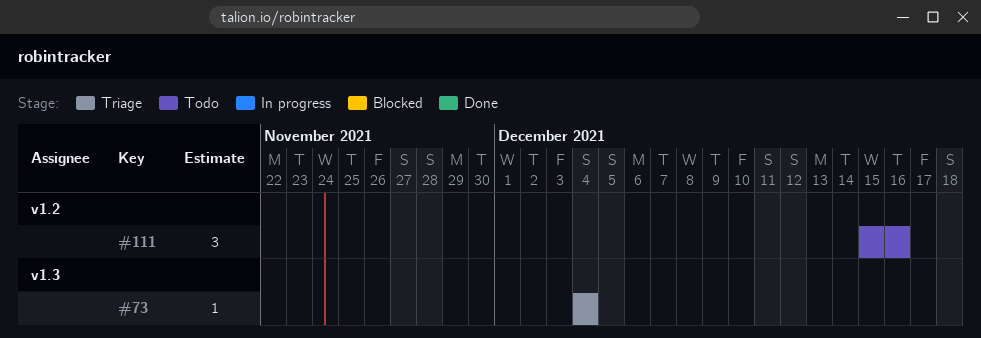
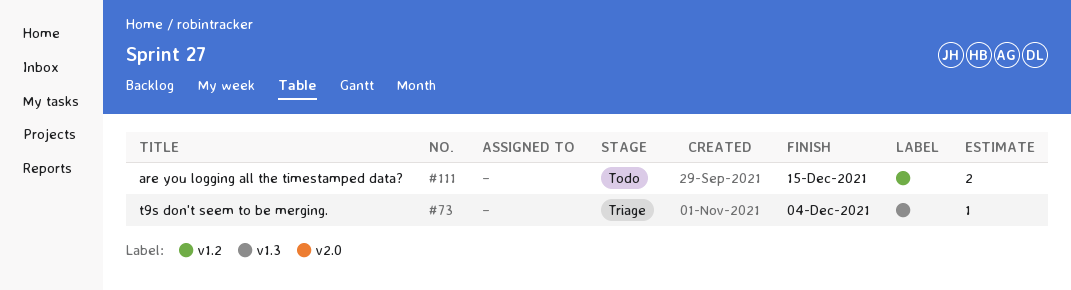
#111, estimate: 3 -> 2
#111, due: Dec 16 -> Dec 15

